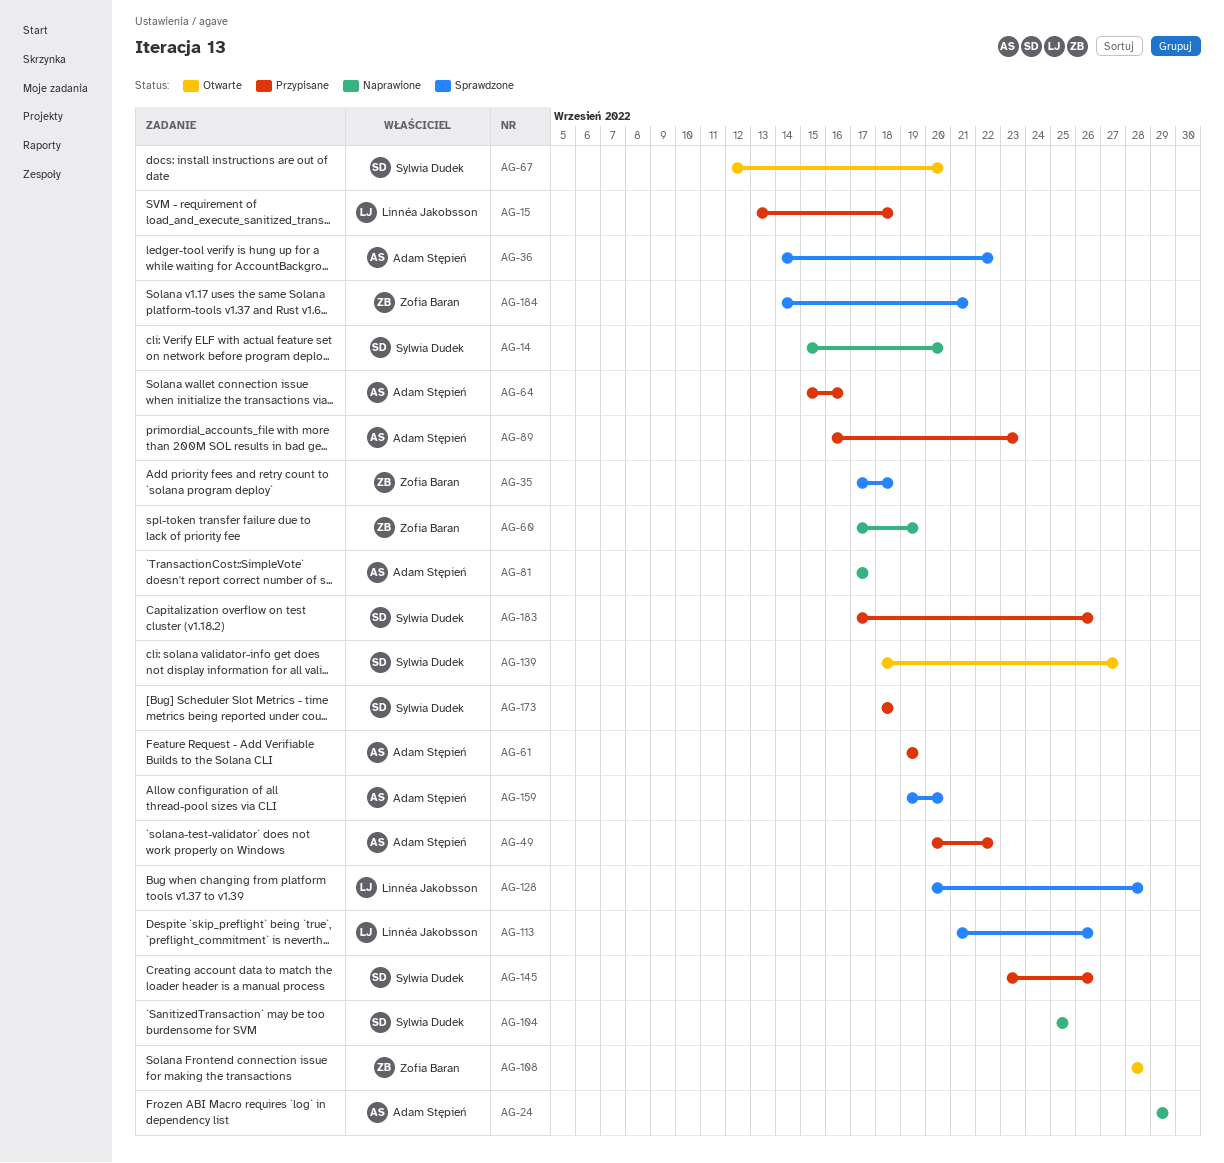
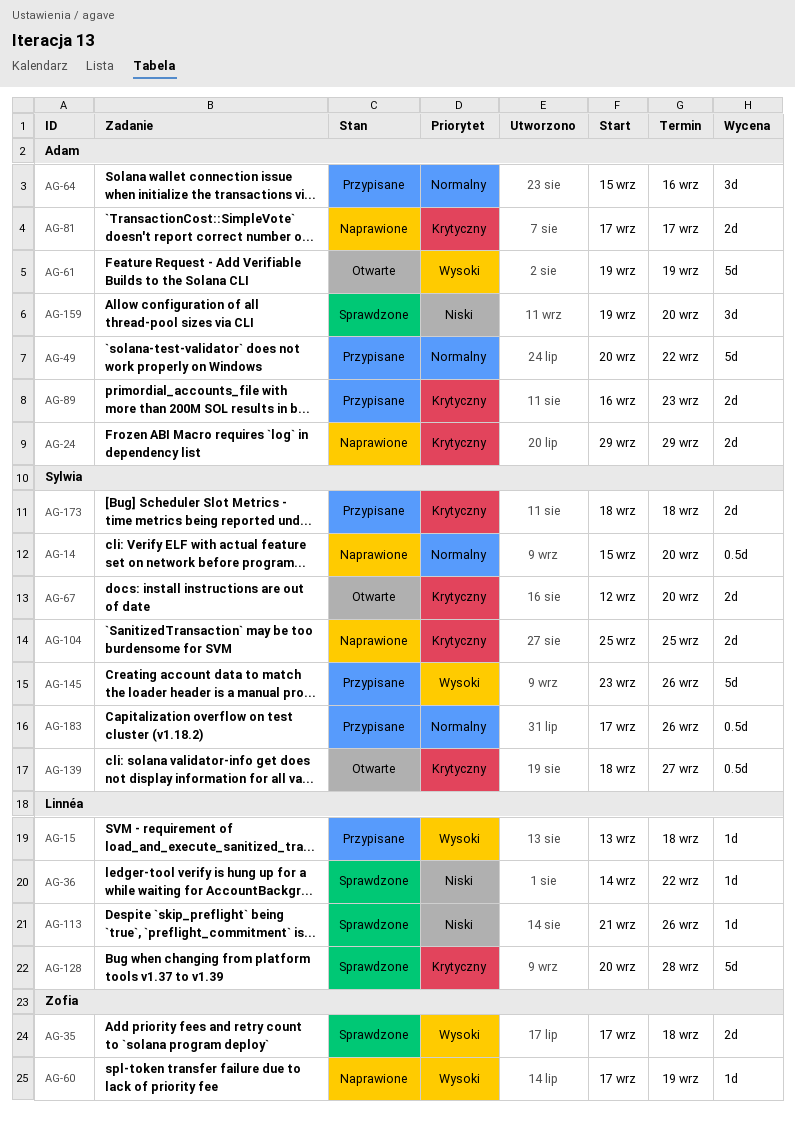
AG-36, owner: Adam Stępień -> Linnéa Jakobsson
AG-61, status: Przypisane -> Otwarte
AG-108: present -> none
AG-184: present -> none

